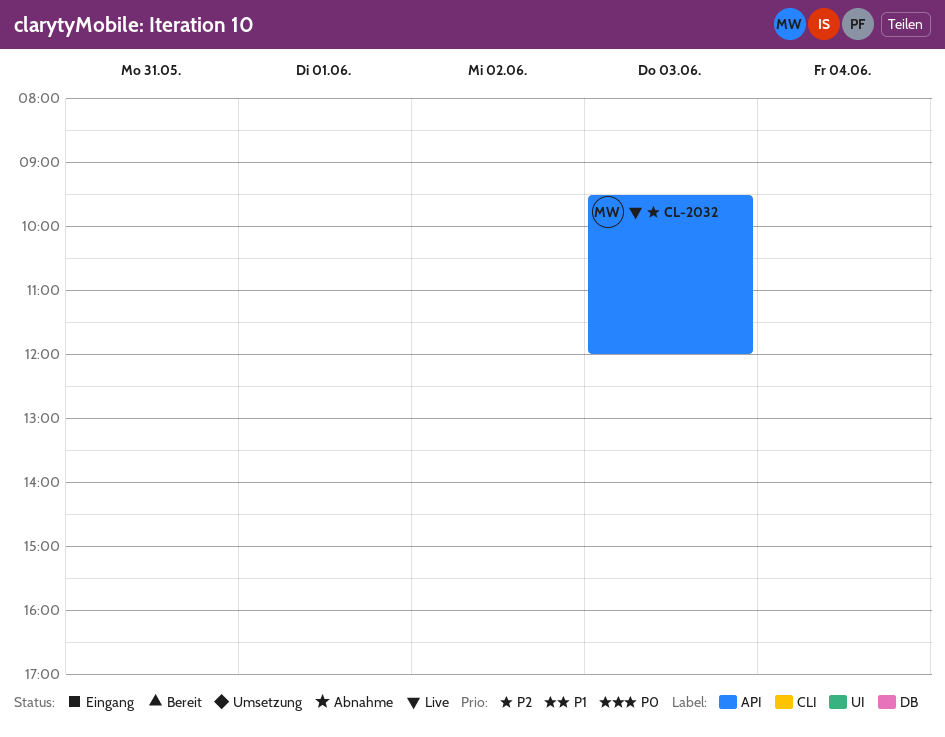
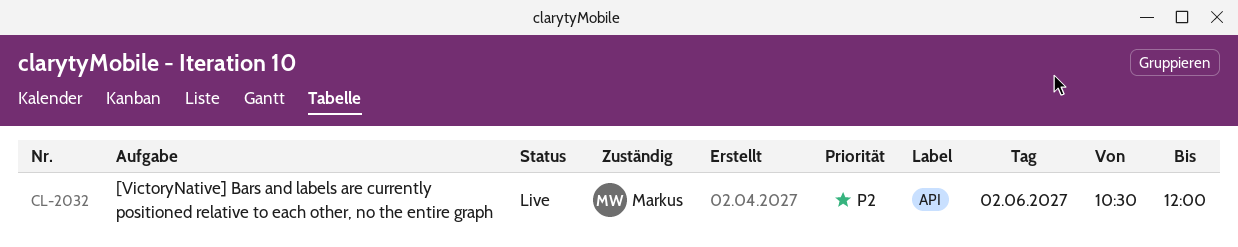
CL-2032, day: Jun 3 -> Jun 2
CL-2032, begins: 09:30 -> 10:30

